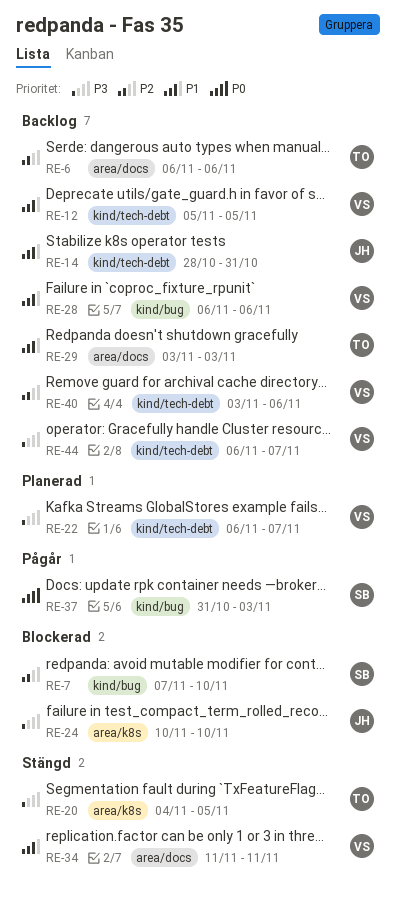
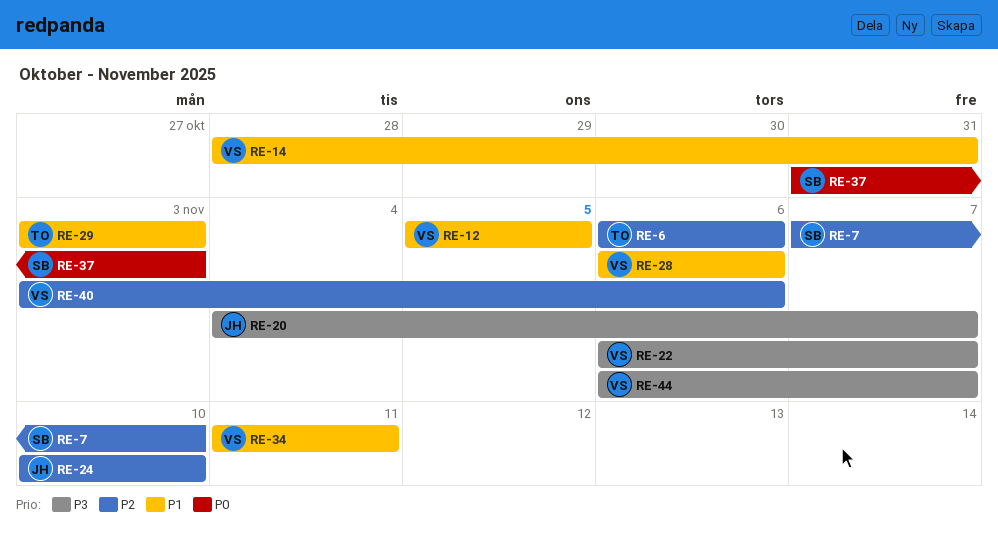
RE-14, owner: JH -> VS
RE-20, owner: TO -> JH
RE-20, due: Nov 5 -> Nov 7
RE-24, priority: P3 -> P2

